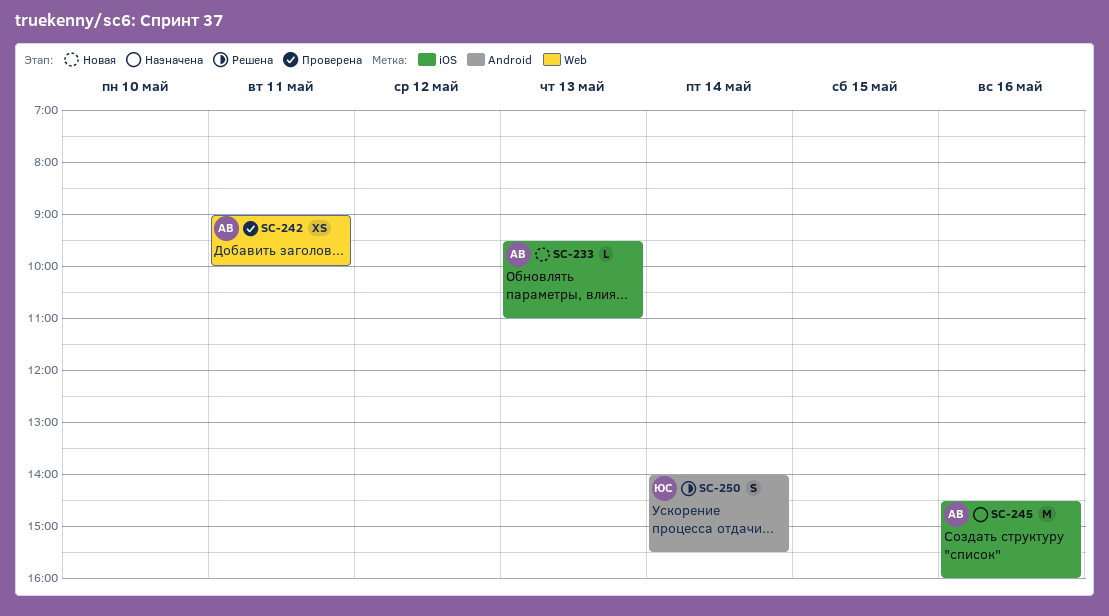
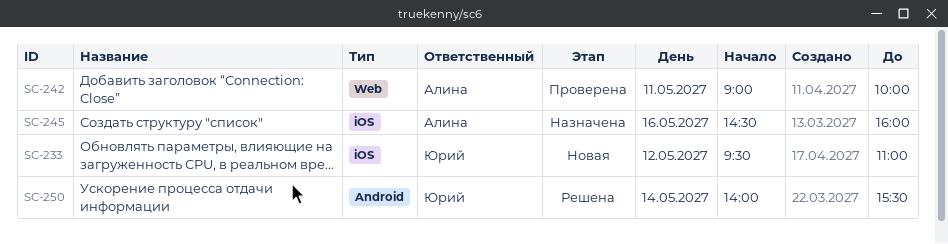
SC-233, owner: Алина -> Юрий
SC-233, day: May 13 -> May 12

